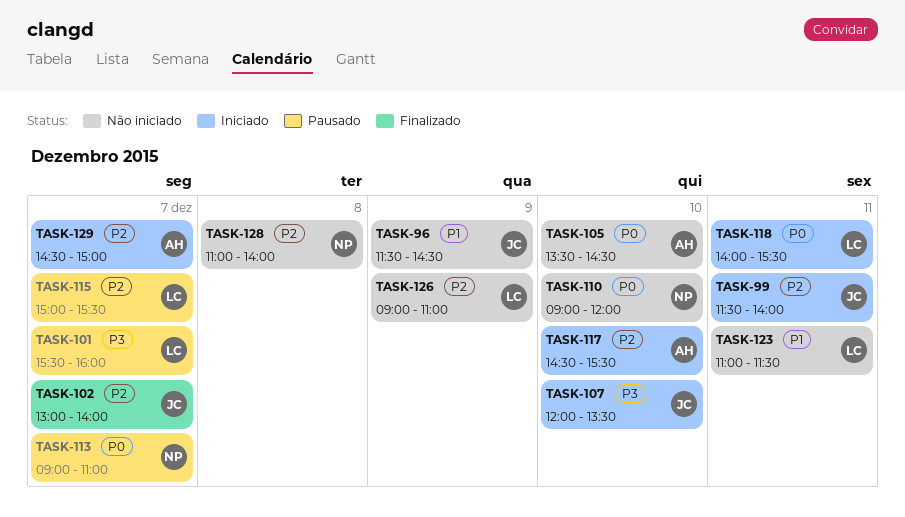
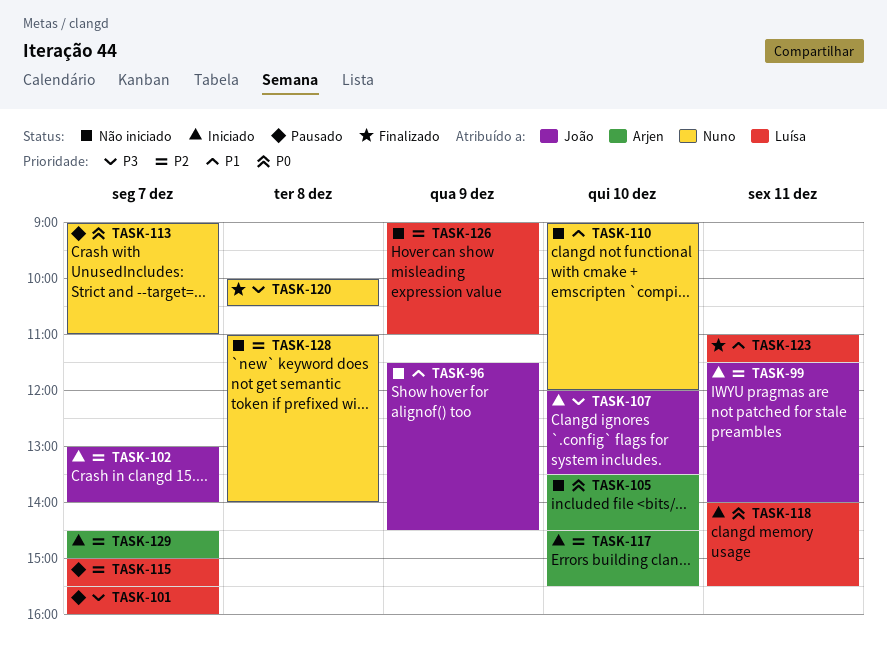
TASK-102, status: Finalizado -> Iniciado
TASK-110, priority: P0 -> P1
TASK-120: none -> present
TASK-123, status: Não iniciado -> Finalizado

